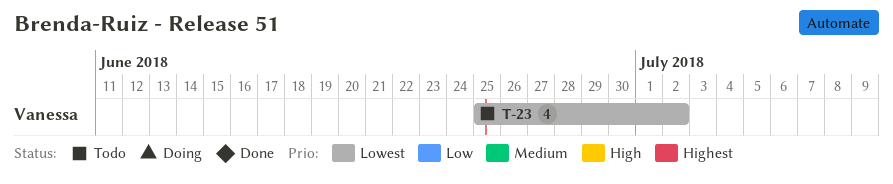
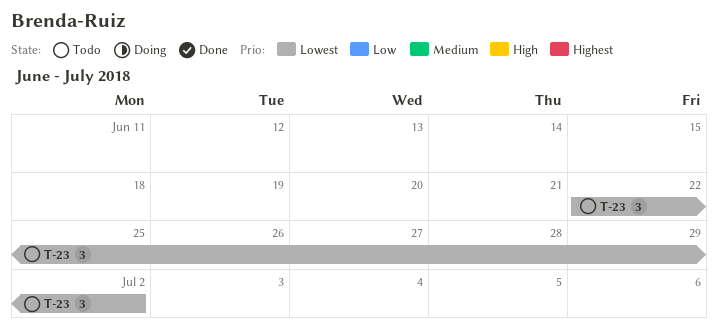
T-23, estimate: 4 -> 3
T-23, start: Jun 25 -> Jun 22

